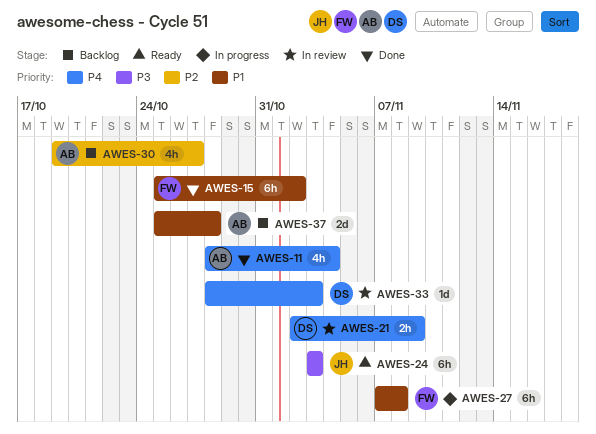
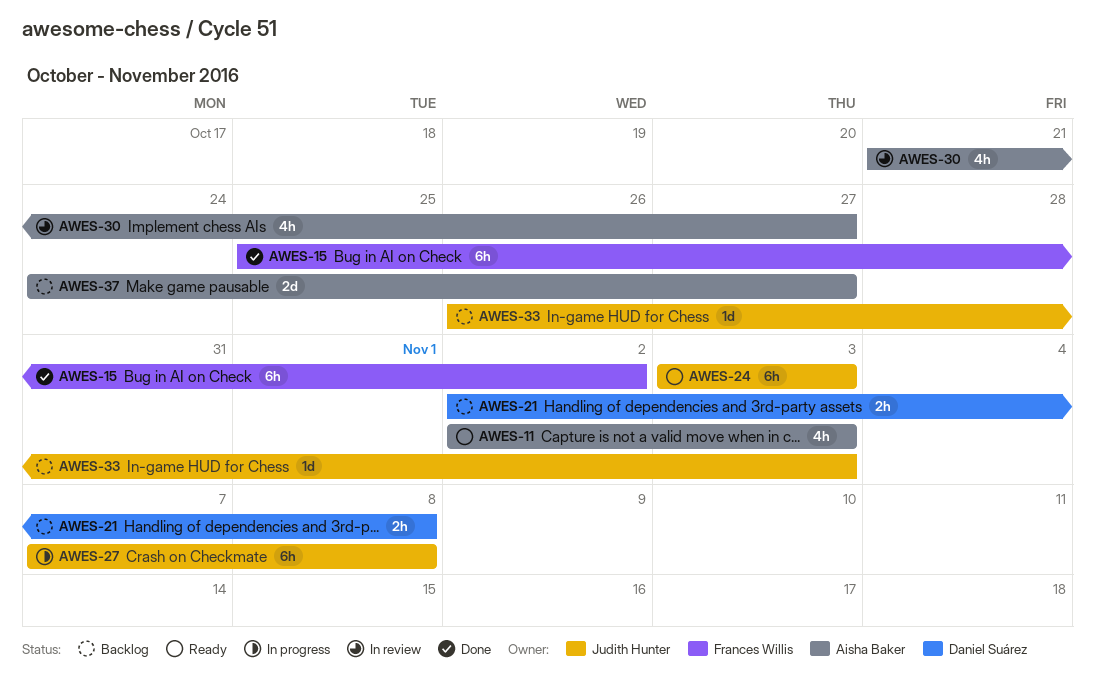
AWES-11, status: Done -> Ready
AWES-11, start: Oct 28 -> Nov 2
AWES-11, due: Nov 4 -> Nov 3
AWES-21, status: In review -> Backlog
AWES-21, due: Nov 9 -> Nov 8
AWES-27, owner: Frances Willis -> Judith Hunter
AWES-30, status: Backlog -> In review
AWES-30, start: Oct 19 -> Oct 21
AWES-33, status: In review -> Backlog
AWES-33, owner: Daniel Suárez -> Judith Hunter
AWES-33, start: Oct 28 -> Oct 26
AWES-37, start: Oct 25 -> Oct 24
AWES-37, due: Oct 28 -> Oct 27

